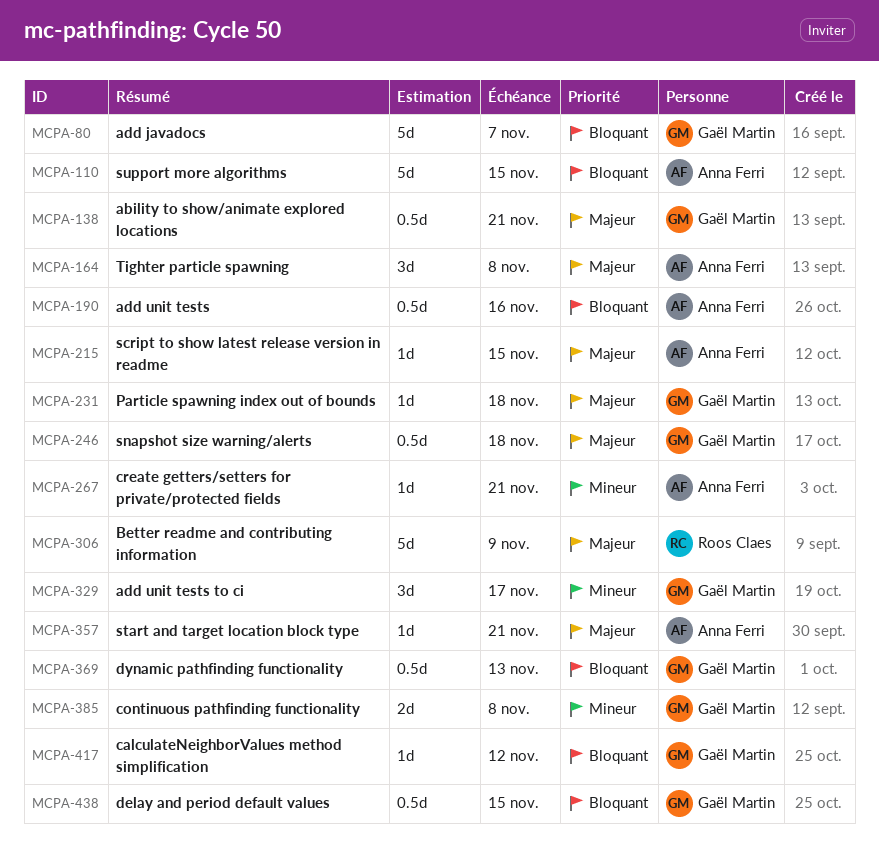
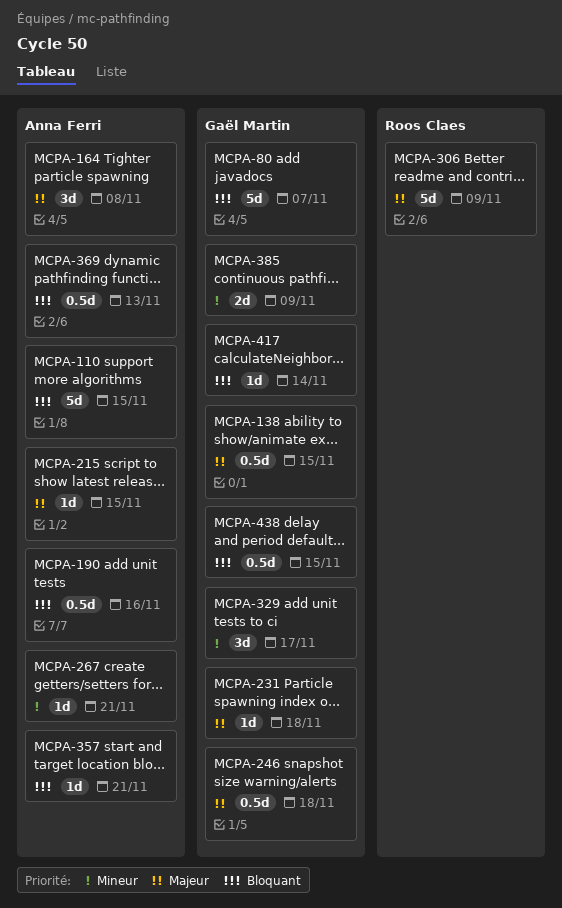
MCPA-138, due: Nov 21 -> Nov 15
MCPA-357, priority: Majeur -> Bloquant
MCPA-369, owner: Gaël Martin -> Anna Ferri
MCPA-385, due: Nov 8 -> Nov 9
MCPA-417, due: Nov 12 -> Nov 14

